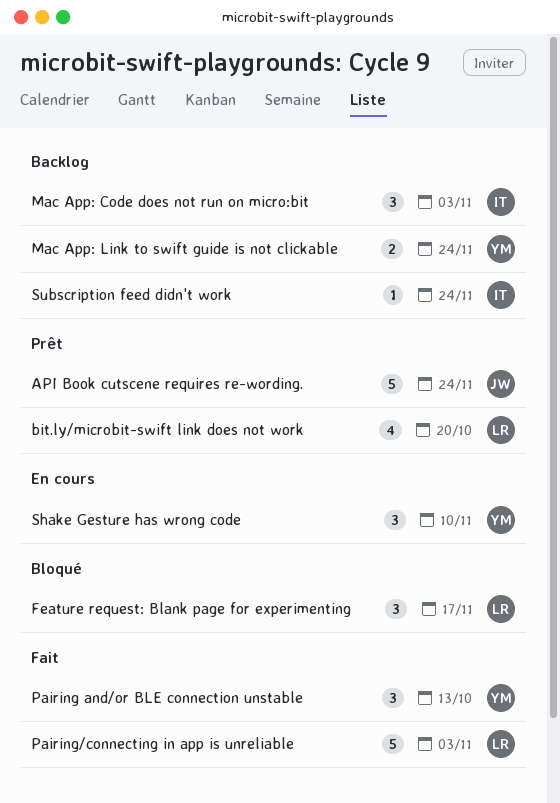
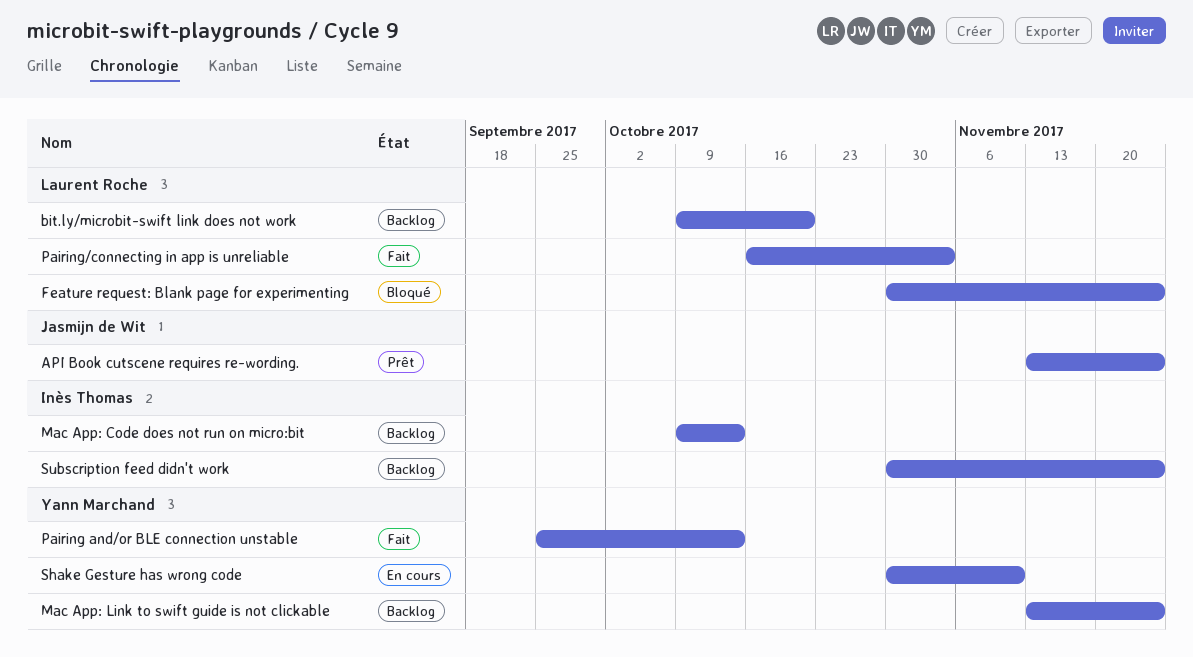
bit.ly/microbit-swift link does not work, status: Prêt -> Backlog
Feature request: Blank page for experimenting, due: Nov 17 -> Nov 24
Mac App: Code does not run on micro:bit, due: Nov 3 -> Oct 13

